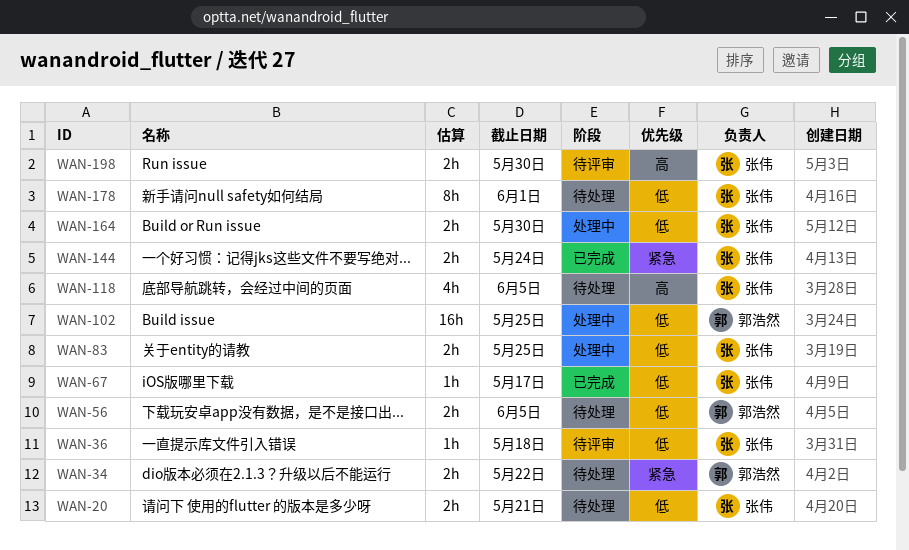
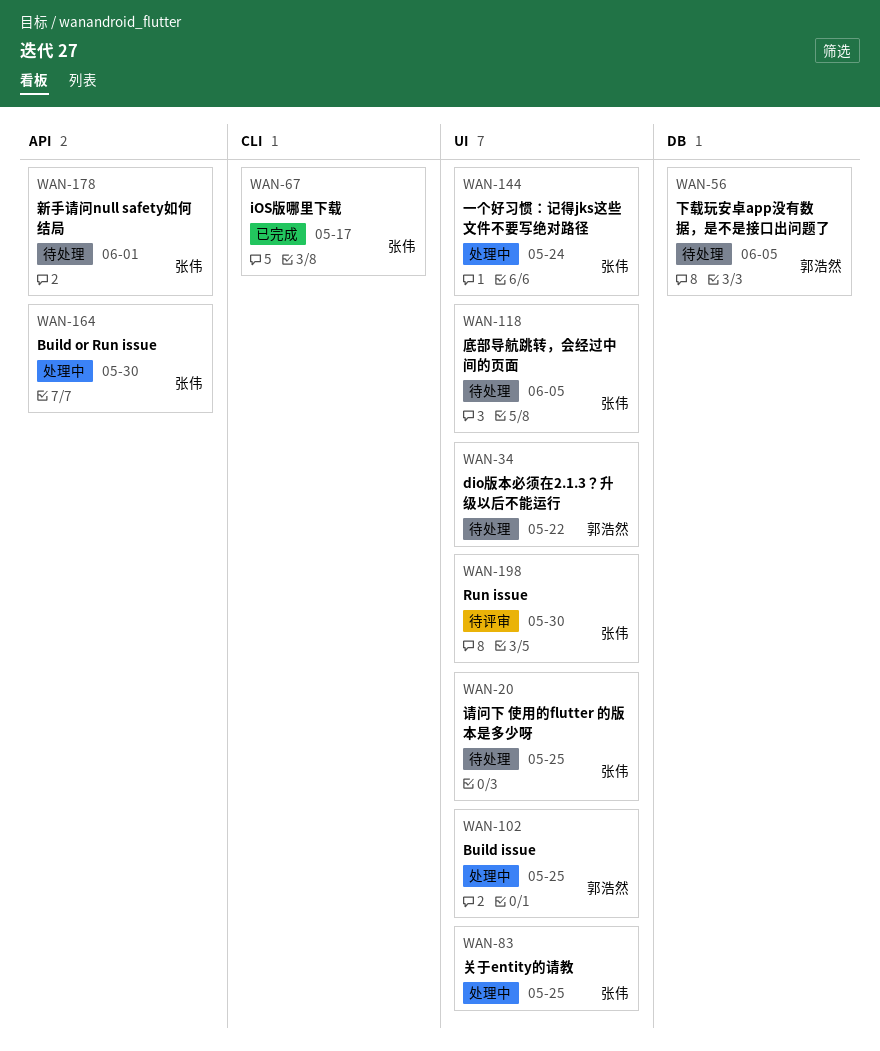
WAN-20, due: May 21 -> May 25
WAN-36: present -> none
WAN-144, status: 已完成 -> 处理中

